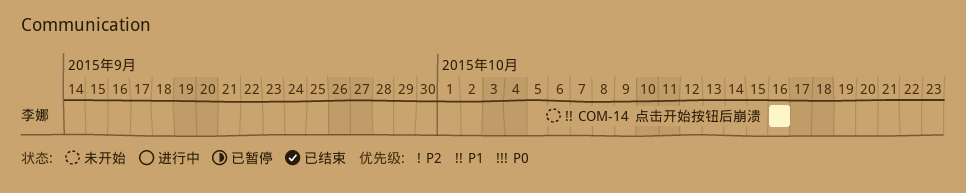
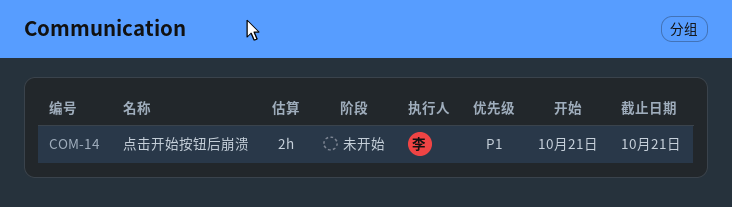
COM-14, start: Oct 16 -> Oct 21
COM-14, due: Oct 16 -> Oct 21

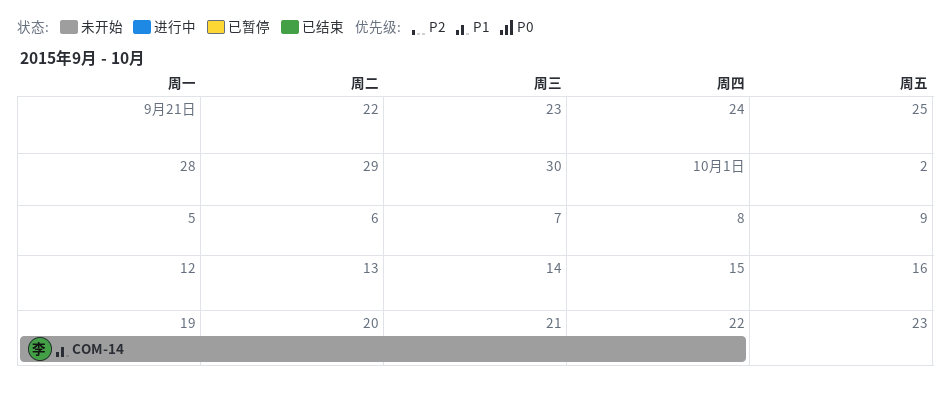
COM-14, start: Oct 21 -> Oct 19
COM-14, due: Oct 21 -> Oct 22

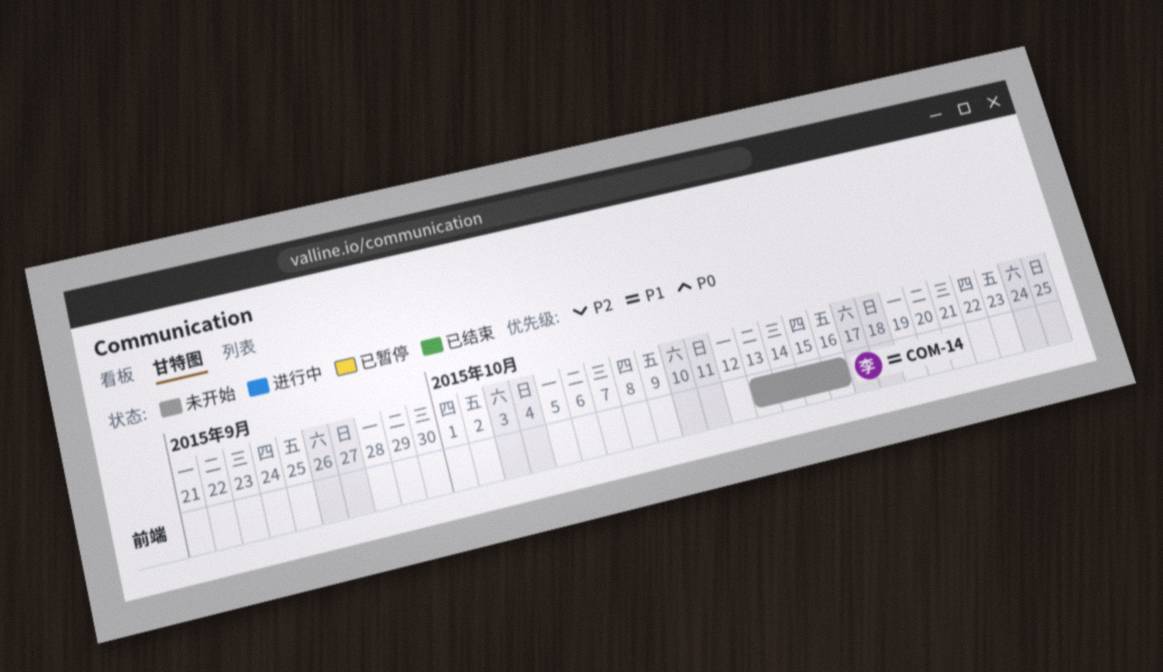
COM-14, start: Oct 19 -> Oct 13
COM-14, due: Oct 22 -> Oct 16

